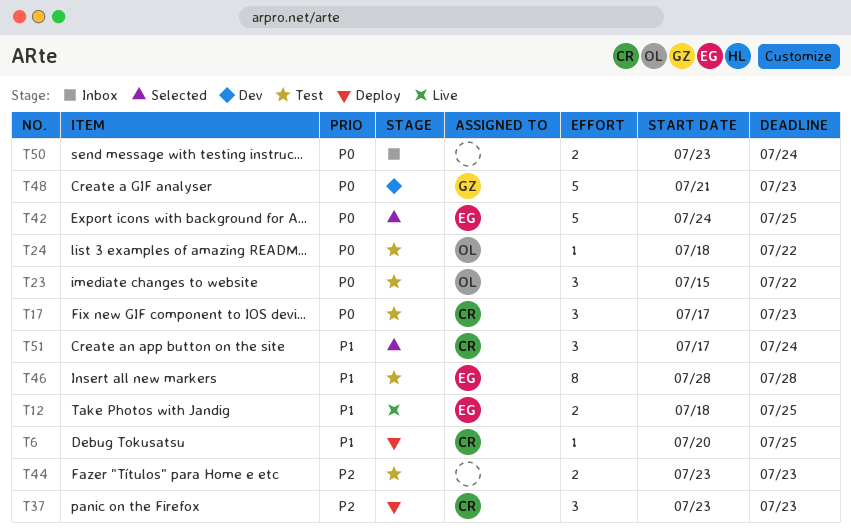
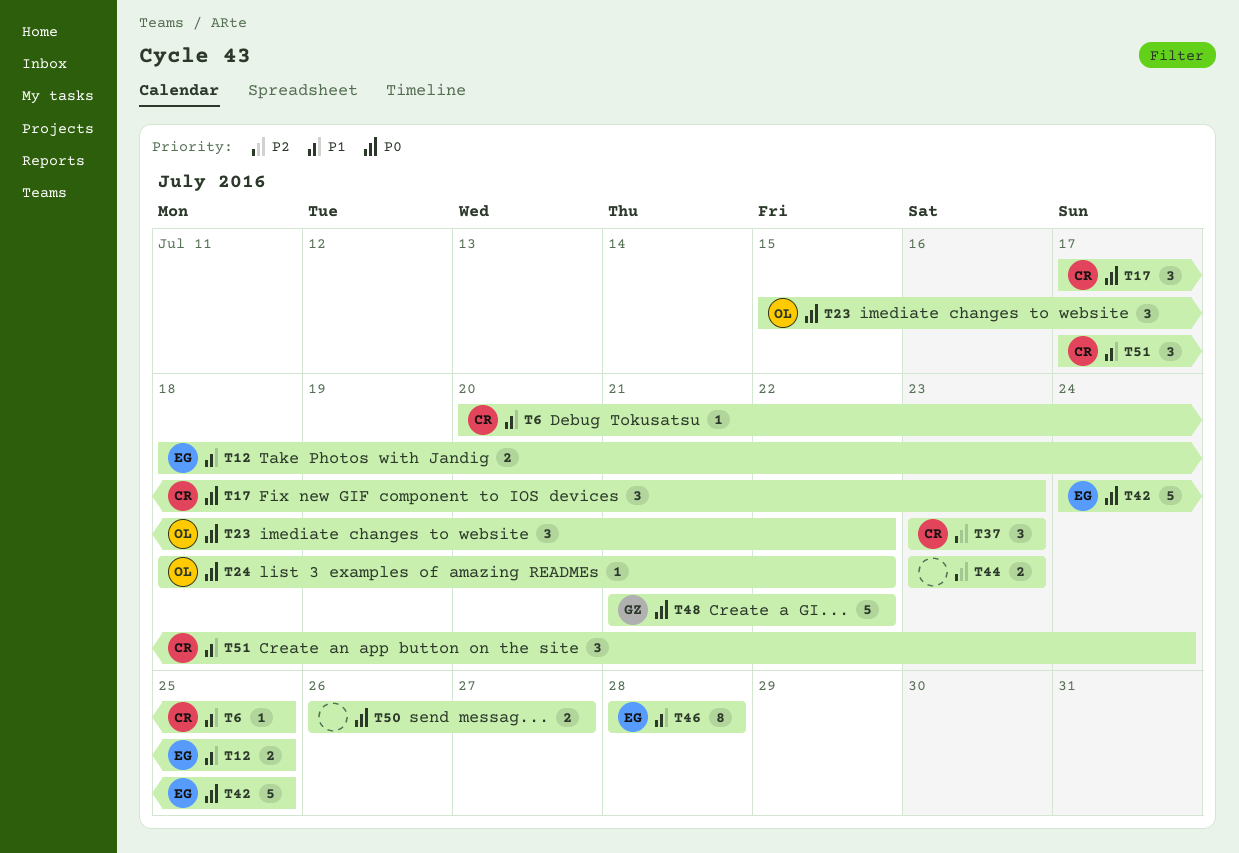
T48, due: Jul 23 -> Jul 22
T50, start: Jul 23 -> Jul 26
T50, due: Jul 24 -> Jul 27

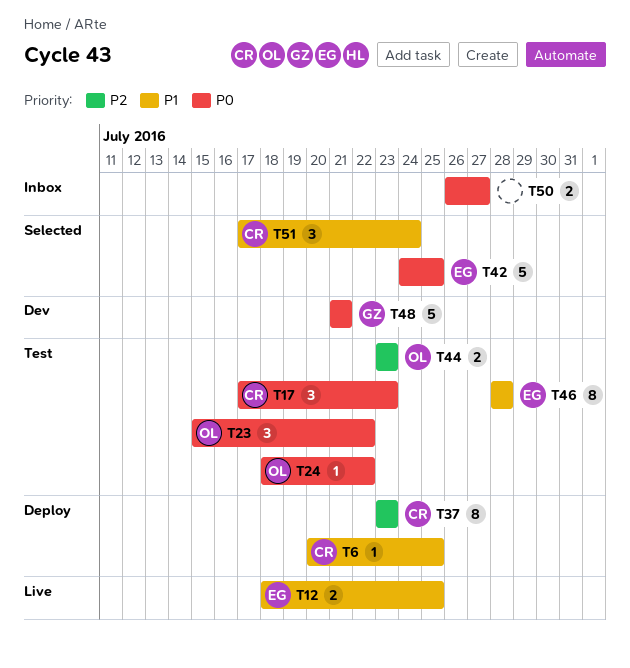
T37, estimate: 3 -> 8
T44, owner: none -> OL
T48, due: Jul 22 -> Jul 21

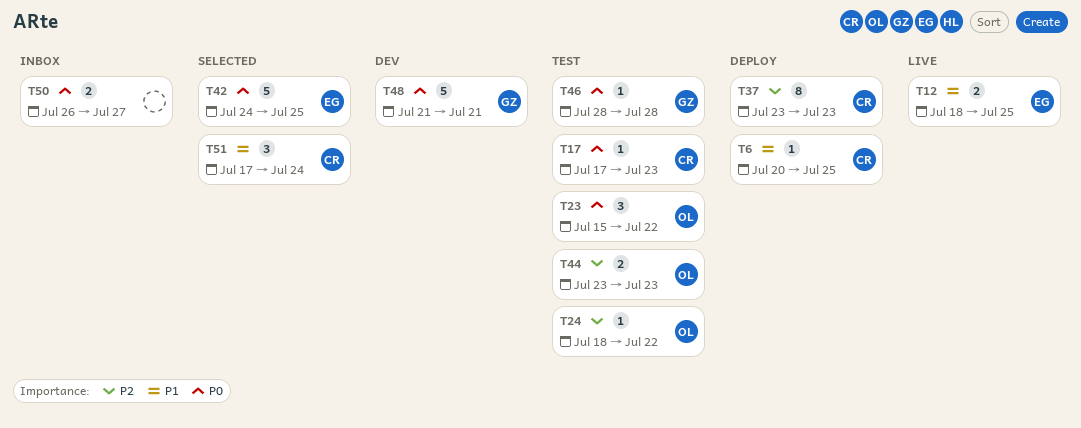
T17, estimate: 3 -> 1
T24, priority: P0 -> P2
T46, owner: EG -> GZ
T46, priority: P1 -> P0
T46, estimate: 8 -> 1

